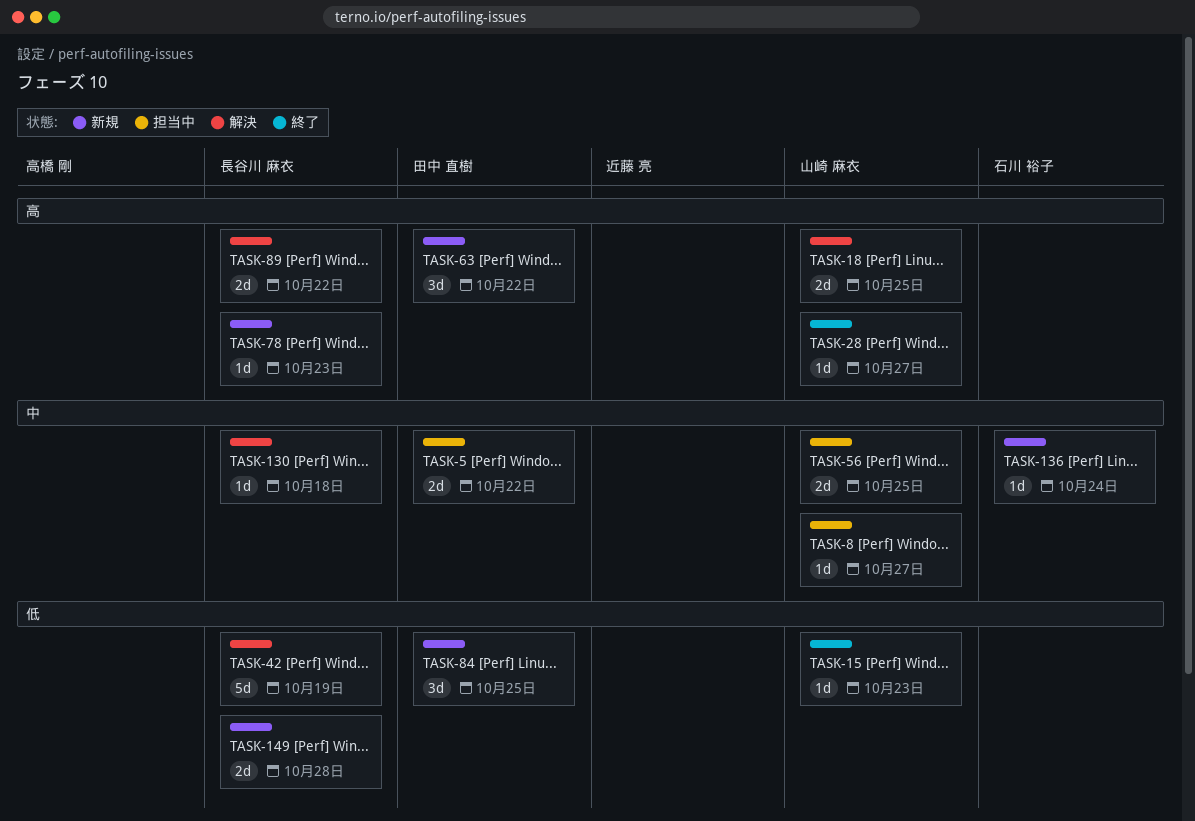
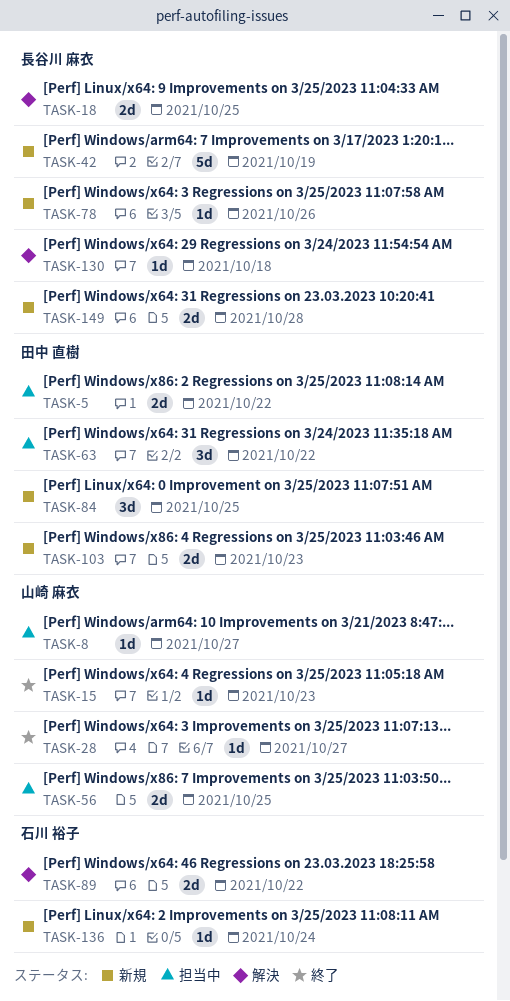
TASK-18, owner: 山崎 麻衣 -> 長谷川 麻衣
TASK-42, status: 解決 -> 新規
TASK-63, status: 新規 -> 担当中
TASK-78, due: Oct 23 -> Oct 26
TASK-89, owner: 長谷川 麻衣 -> 石川 裕子
TASK-103: none -> present

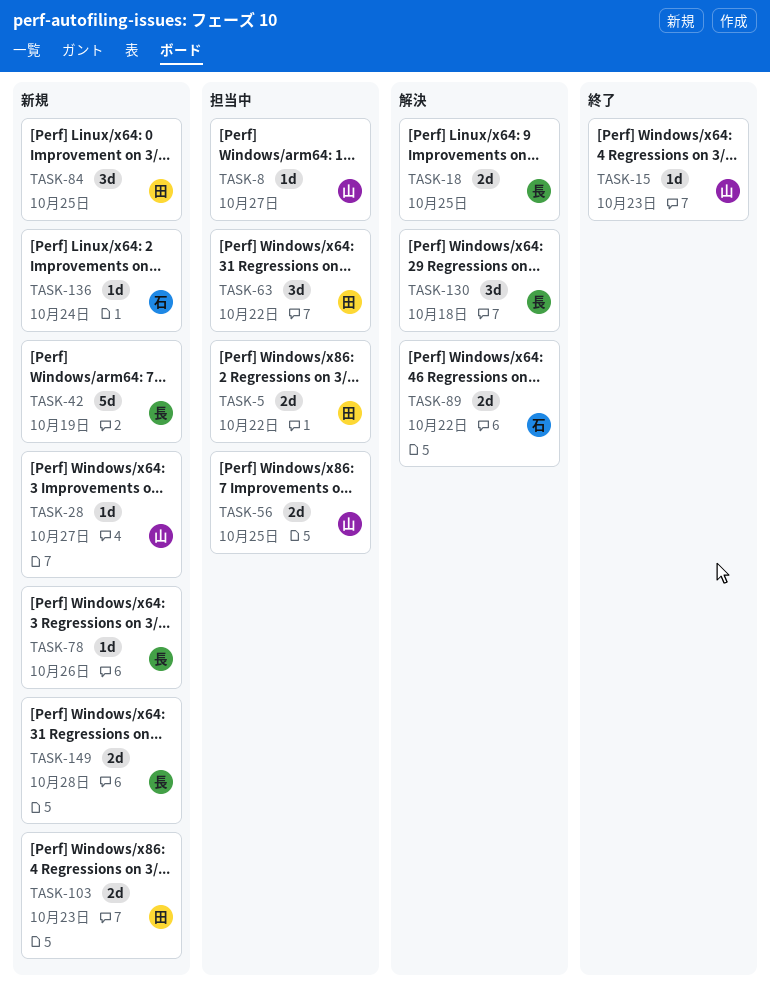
TASK-28, status: 終了 -> 新規
TASK-130, estimate: 1d -> 3d

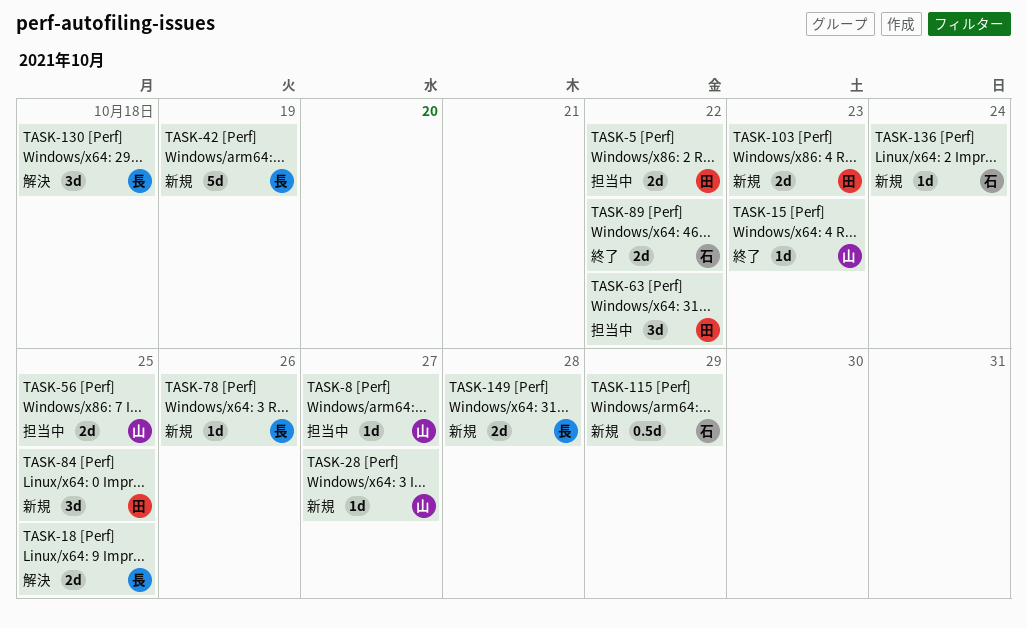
TASK-89, status: 解決 -> 終了
TASK-115: none -> present

